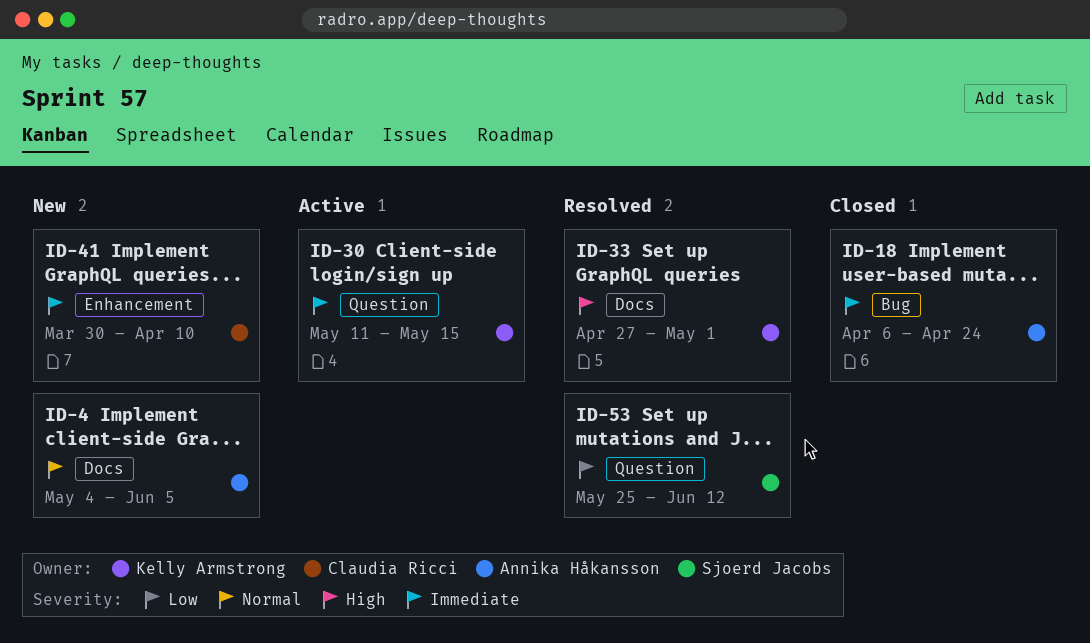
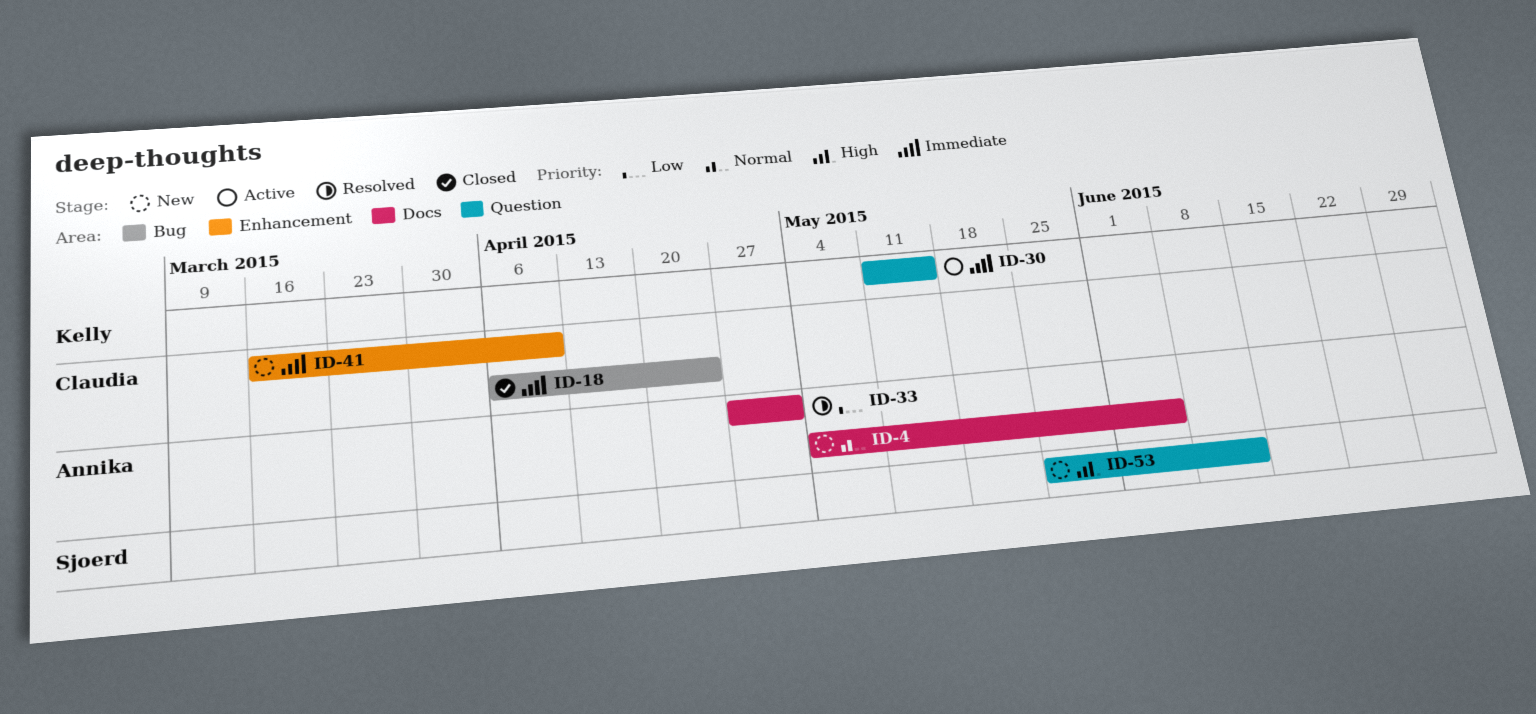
ID-18, owner: Annika Håkansson -> Claudia Ricci
ID-33, owner: Kelly Armstrong -> Annika Håkansson
ID-33, priority: High -> Low
ID-41, start: Mar 30 -> Mar 16
ID-53, status: Resolved -> New
ID-53, priority: Low -> High

